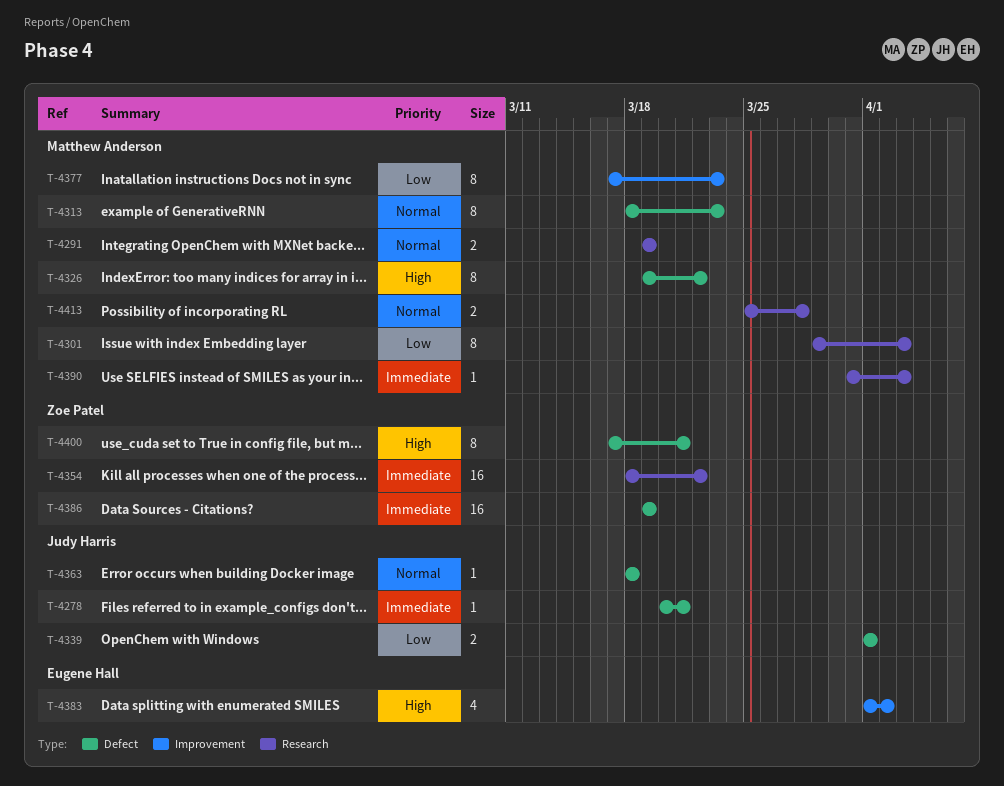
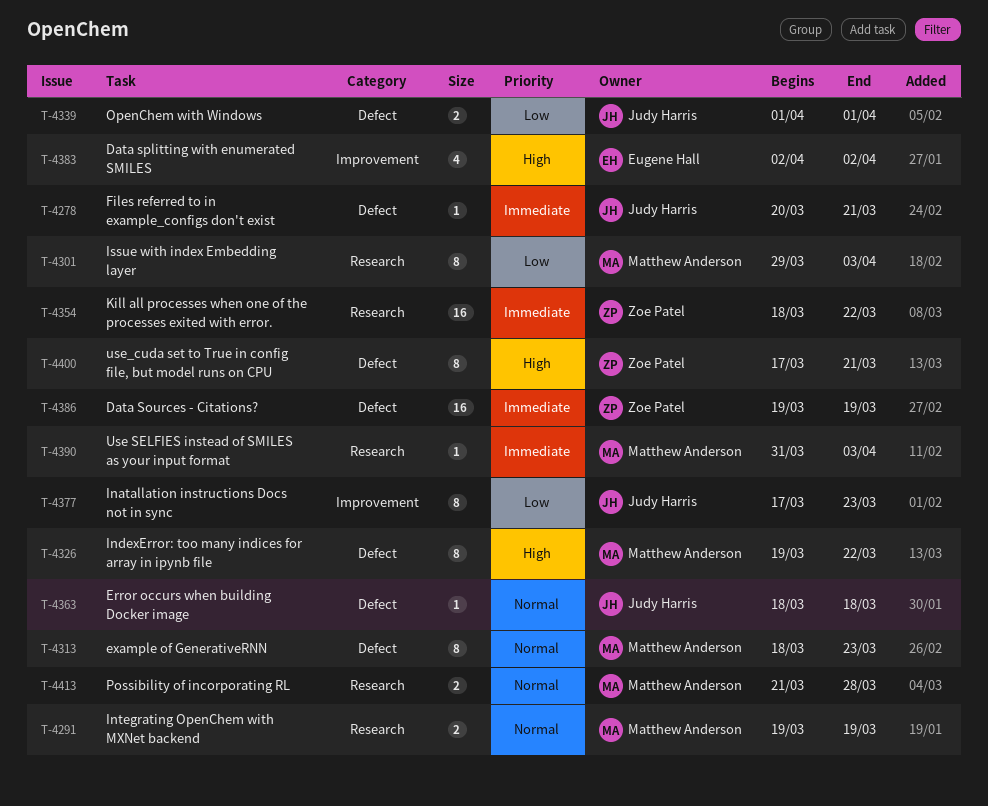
T-4377, owner: Matthew Anderson -> Judy Harris
T-4383, start: Apr 1 -> Apr 2
T-4413, start: Mar 25 -> Mar 21

